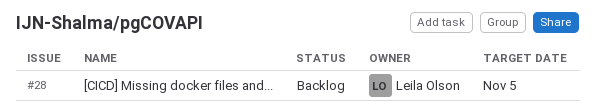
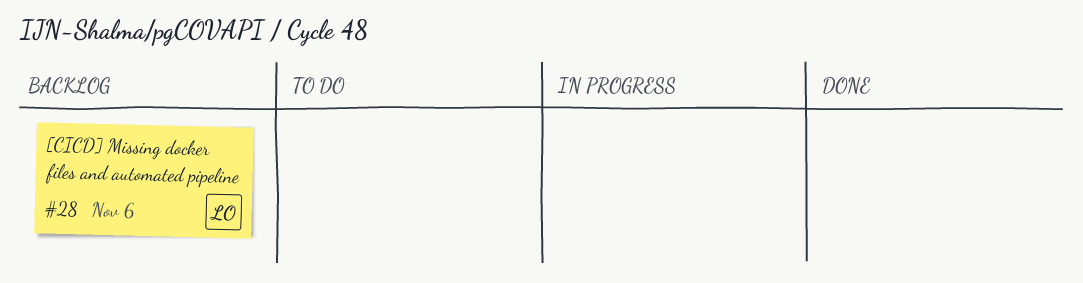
#28, due: Nov 5 -> Nov 6

